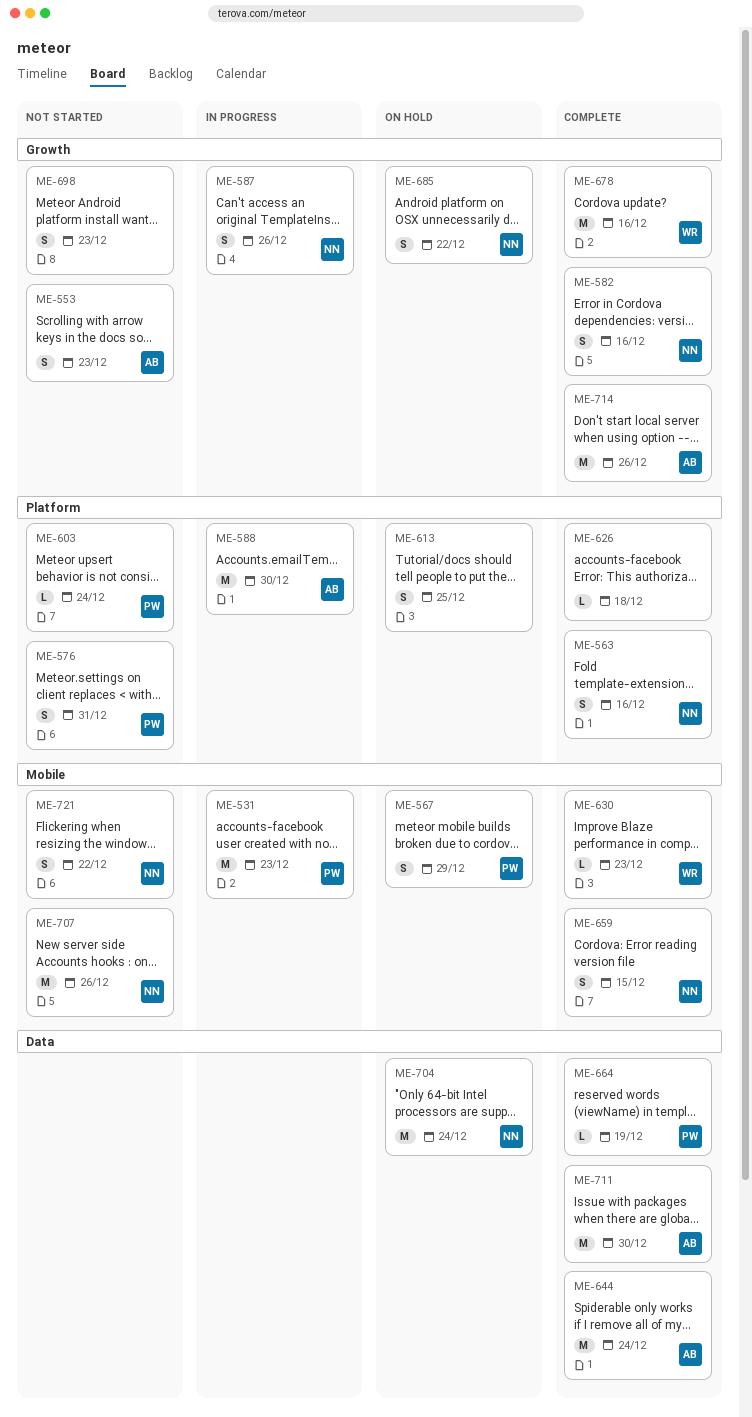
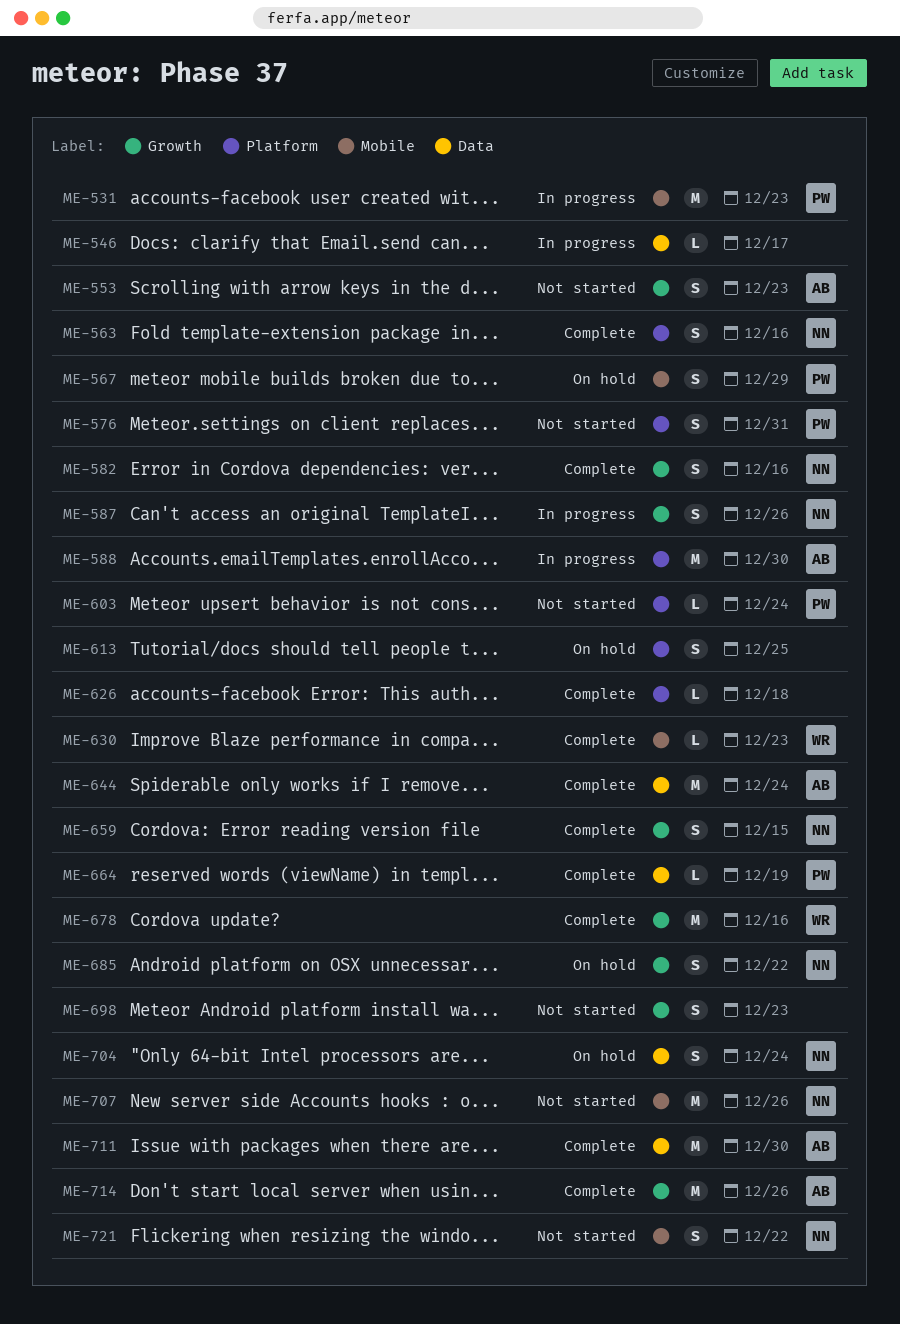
ME-546: none -> present
ME-659, label: Mobile -> Growth
ME-704, estimate: M -> S

